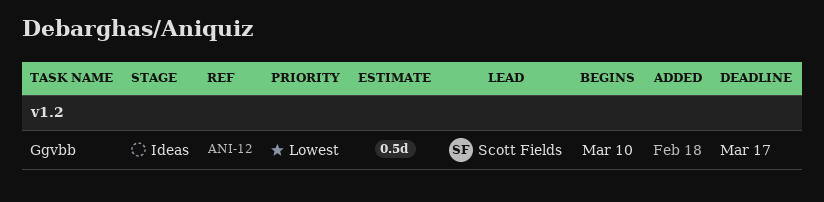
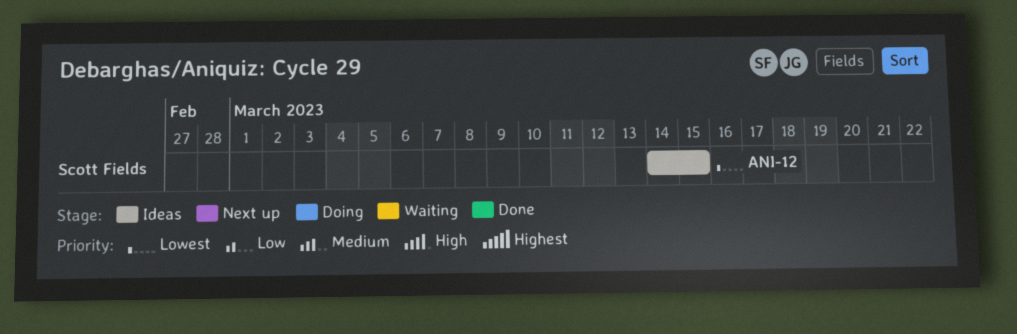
ANI-12, start: Mar 10 -> Mar 14
ANI-12, due: Mar 17 -> Mar 15

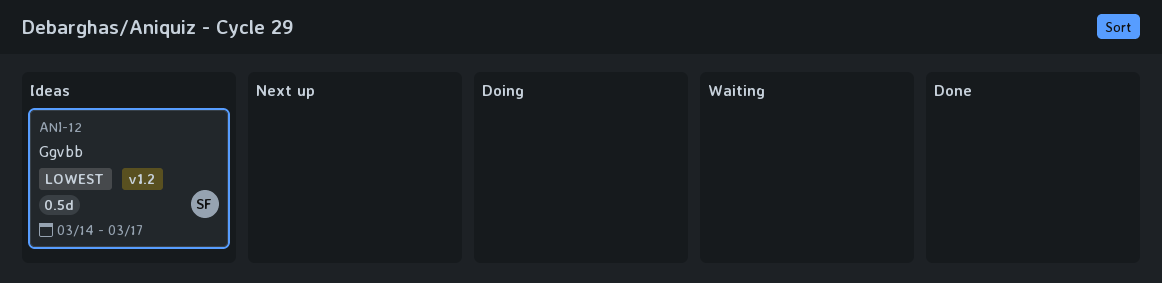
ANI-12, due: Mar 15 -> Mar 17

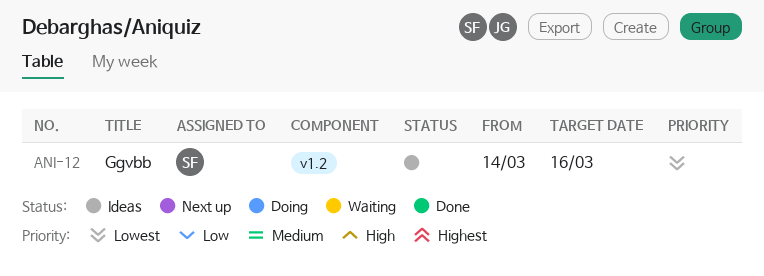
ANI-12, due: Mar 17 -> Mar 16

